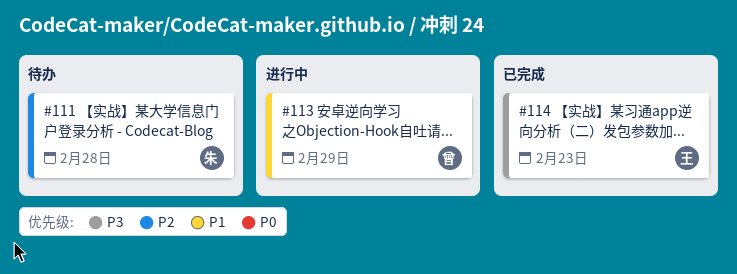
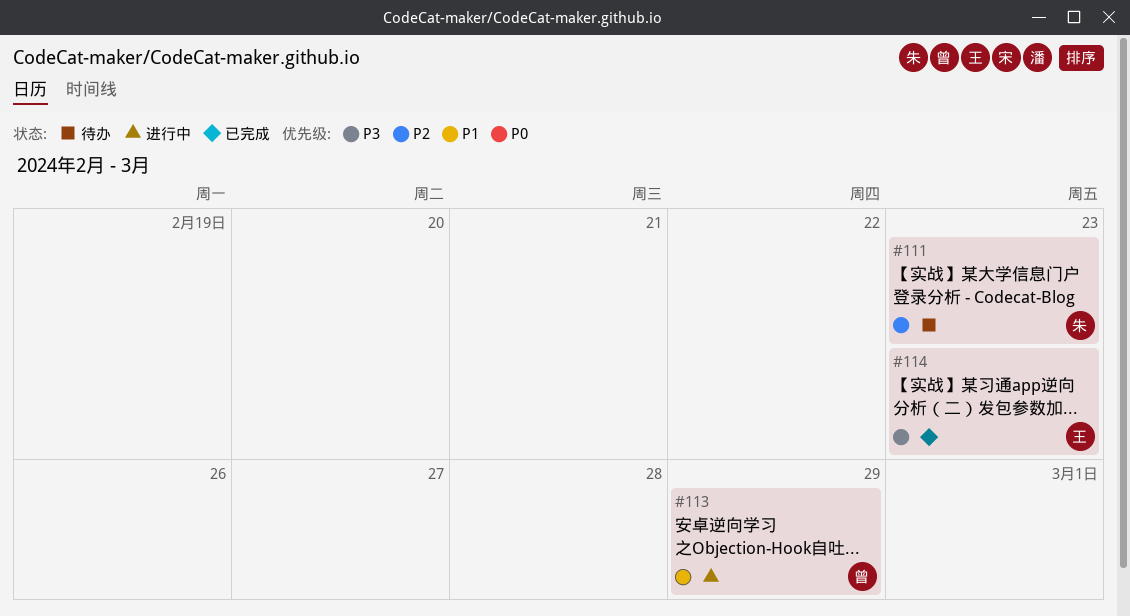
#111, due: Feb 28 -> Feb 23

